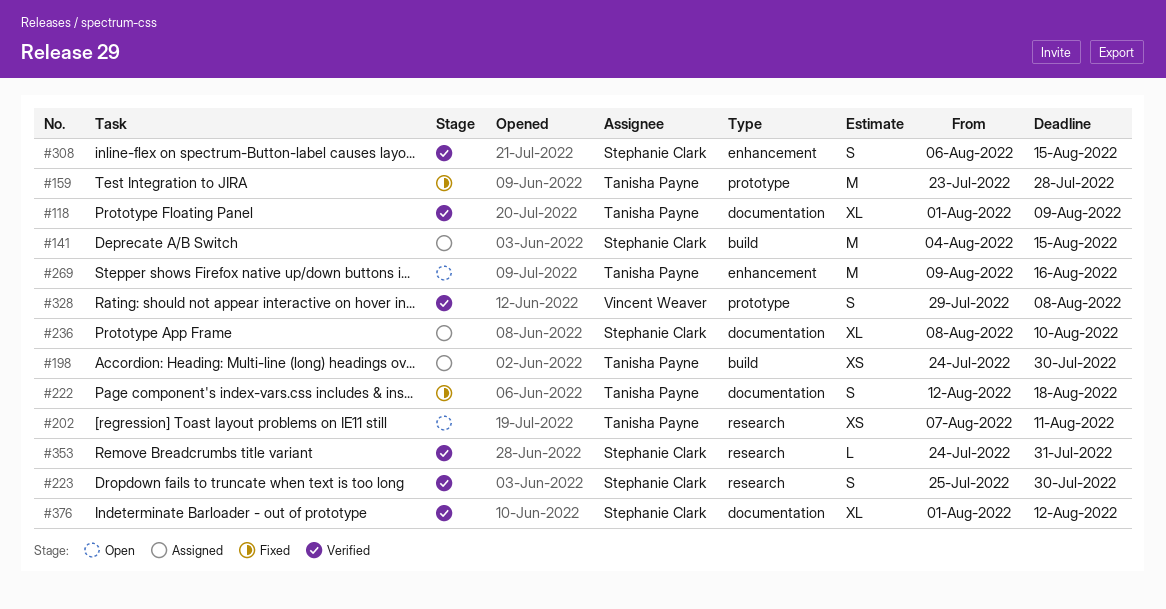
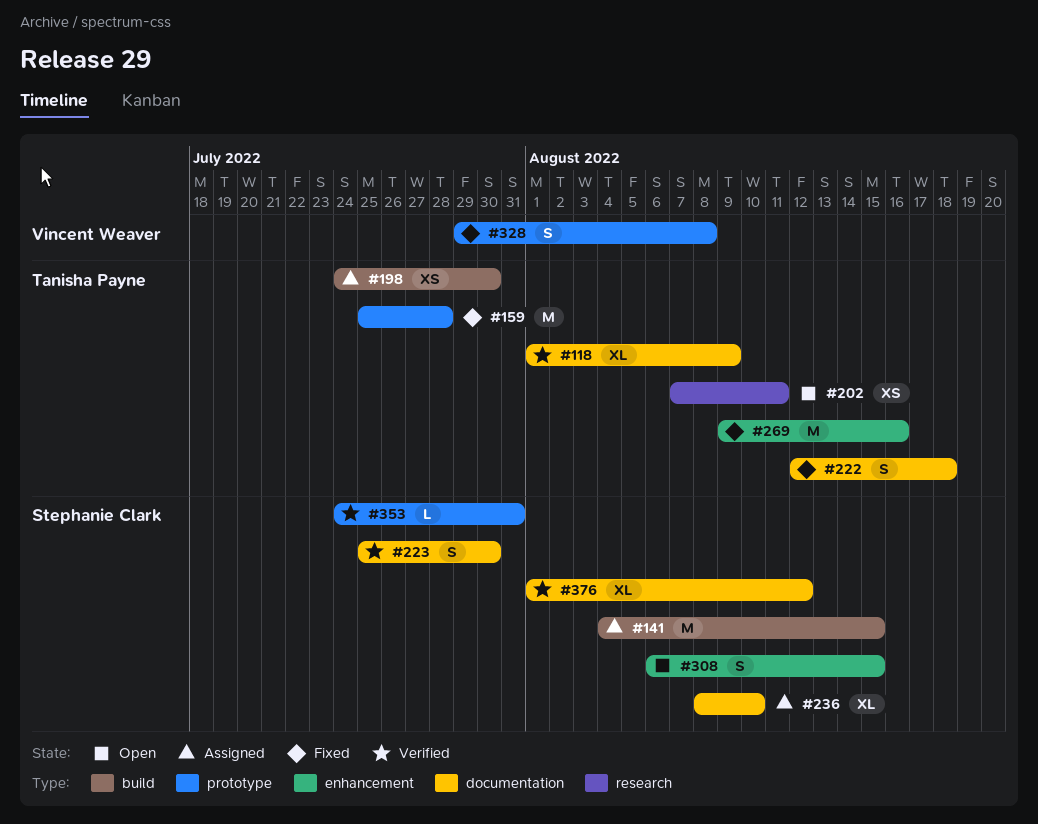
#159, start: Jul 23 -> Jul 25
#223, label: research -> documentation
#269, status: Open -> Fixed
#308, status: Verified -> Open
#328, status: Verified -> Fixed
#353, label: research -> prototype

